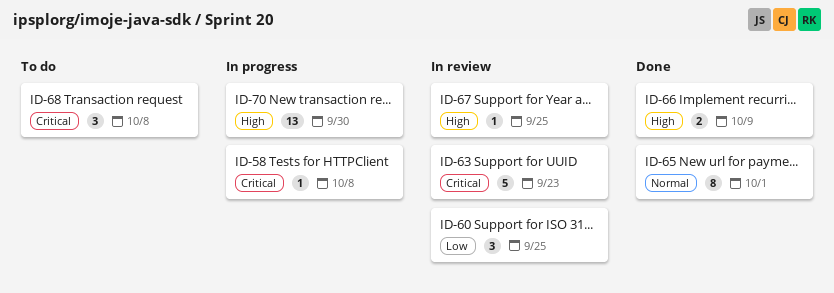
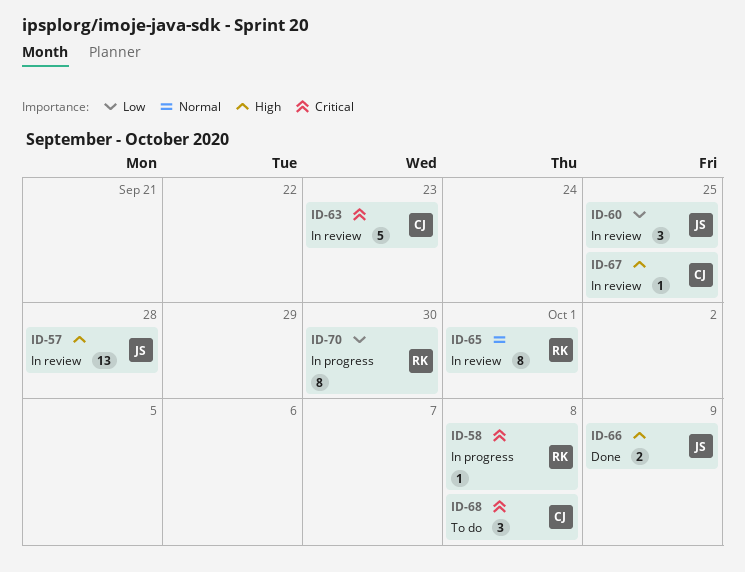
ID-57: none -> present
ID-65, status: Done -> In review
ID-70, priority: High -> Low
ID-70, estimate: 13 -> 8

